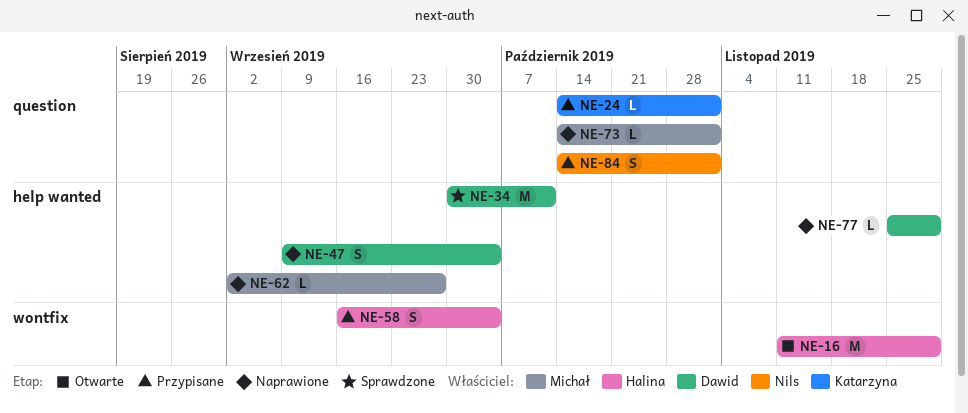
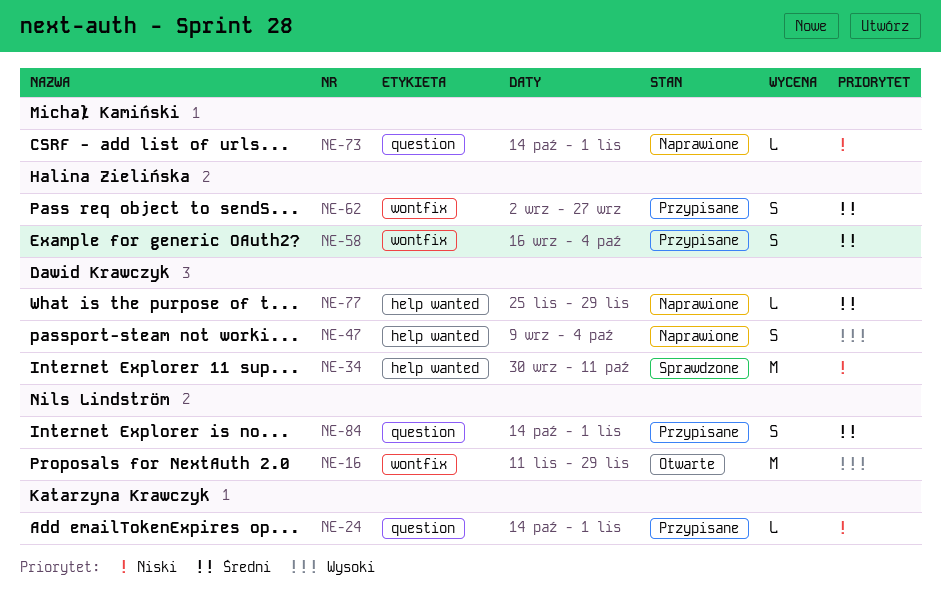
NE-16, owner: Halina Zielińska -> Nils Lindström
NE-62, status: Naprawione -> Przypisane
NE-62, owner: Michał Kamiński -> Halina Zielińska
NE-62, label: help wanted -> wontfix
NE-62, estimate: L -> S

